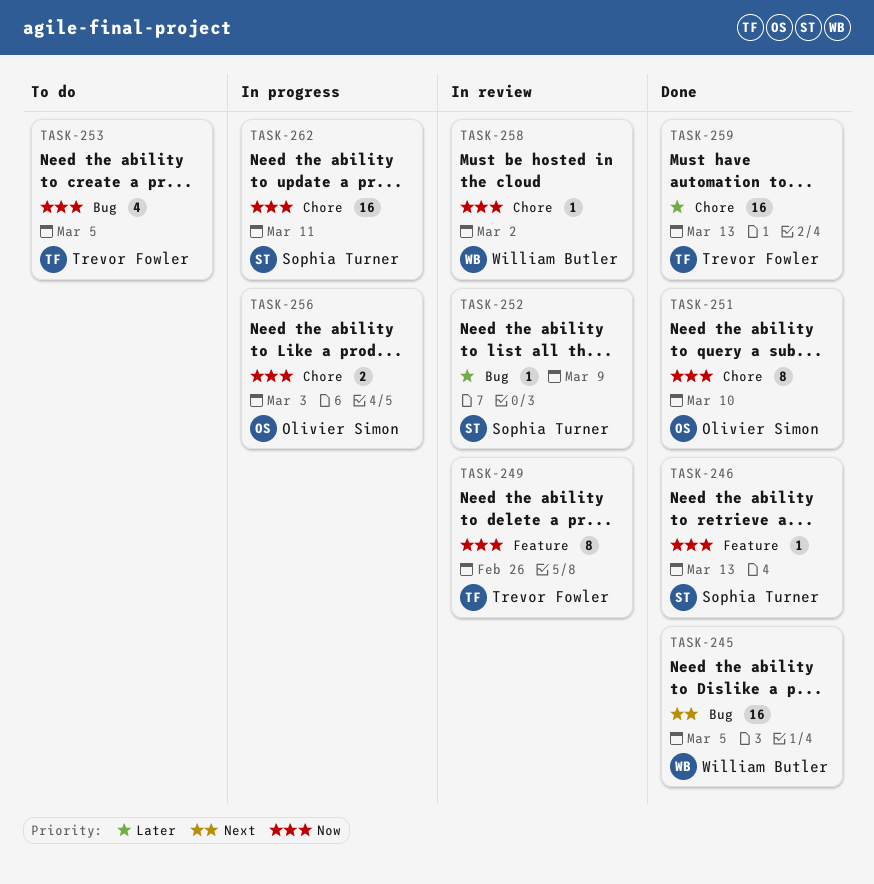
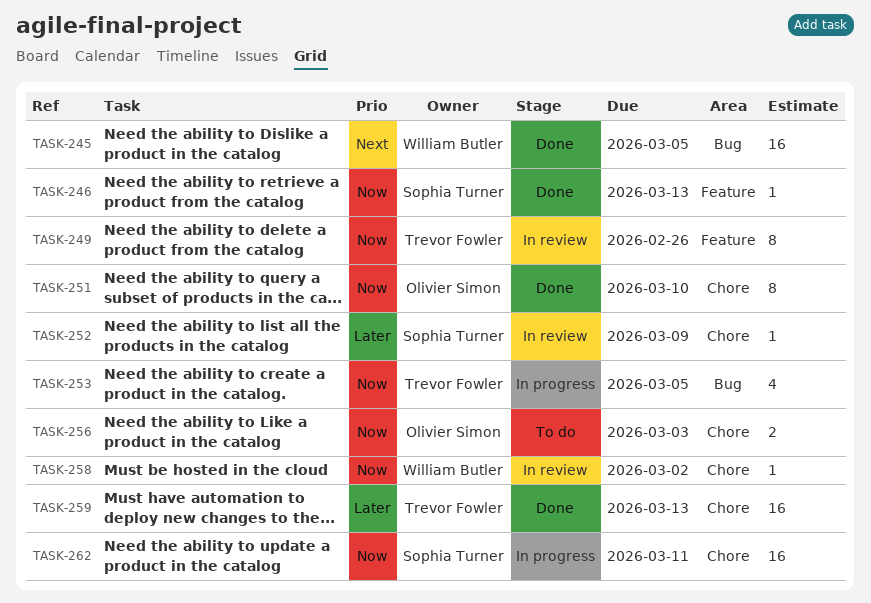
TASK-252, label: Bug -> Chore
TASK-253, status: To do -> In progress
TASK-256, status: In progress -> To do

